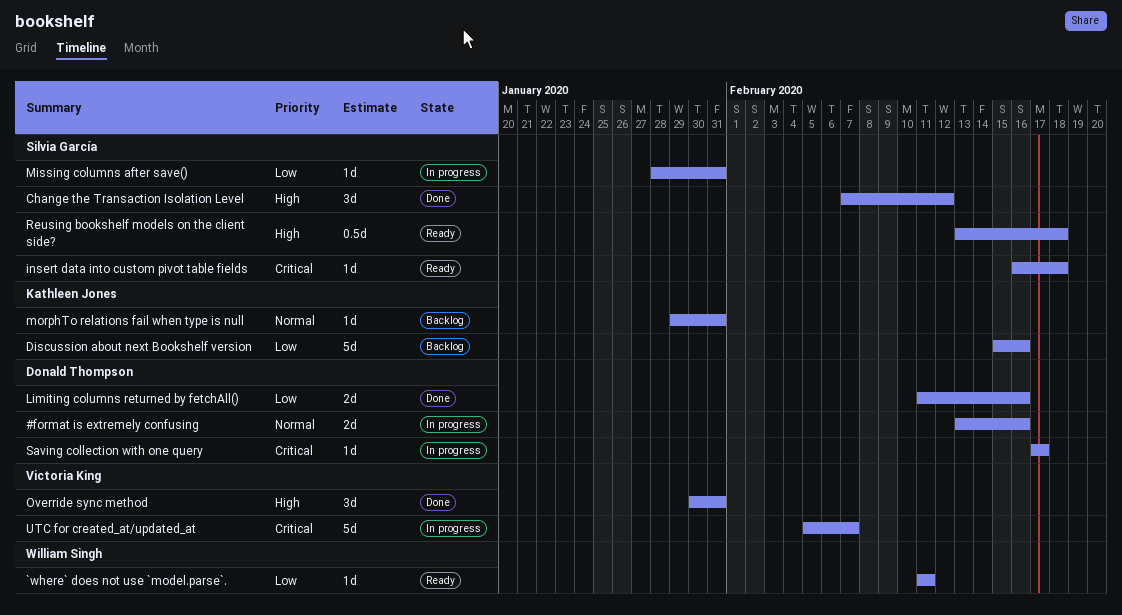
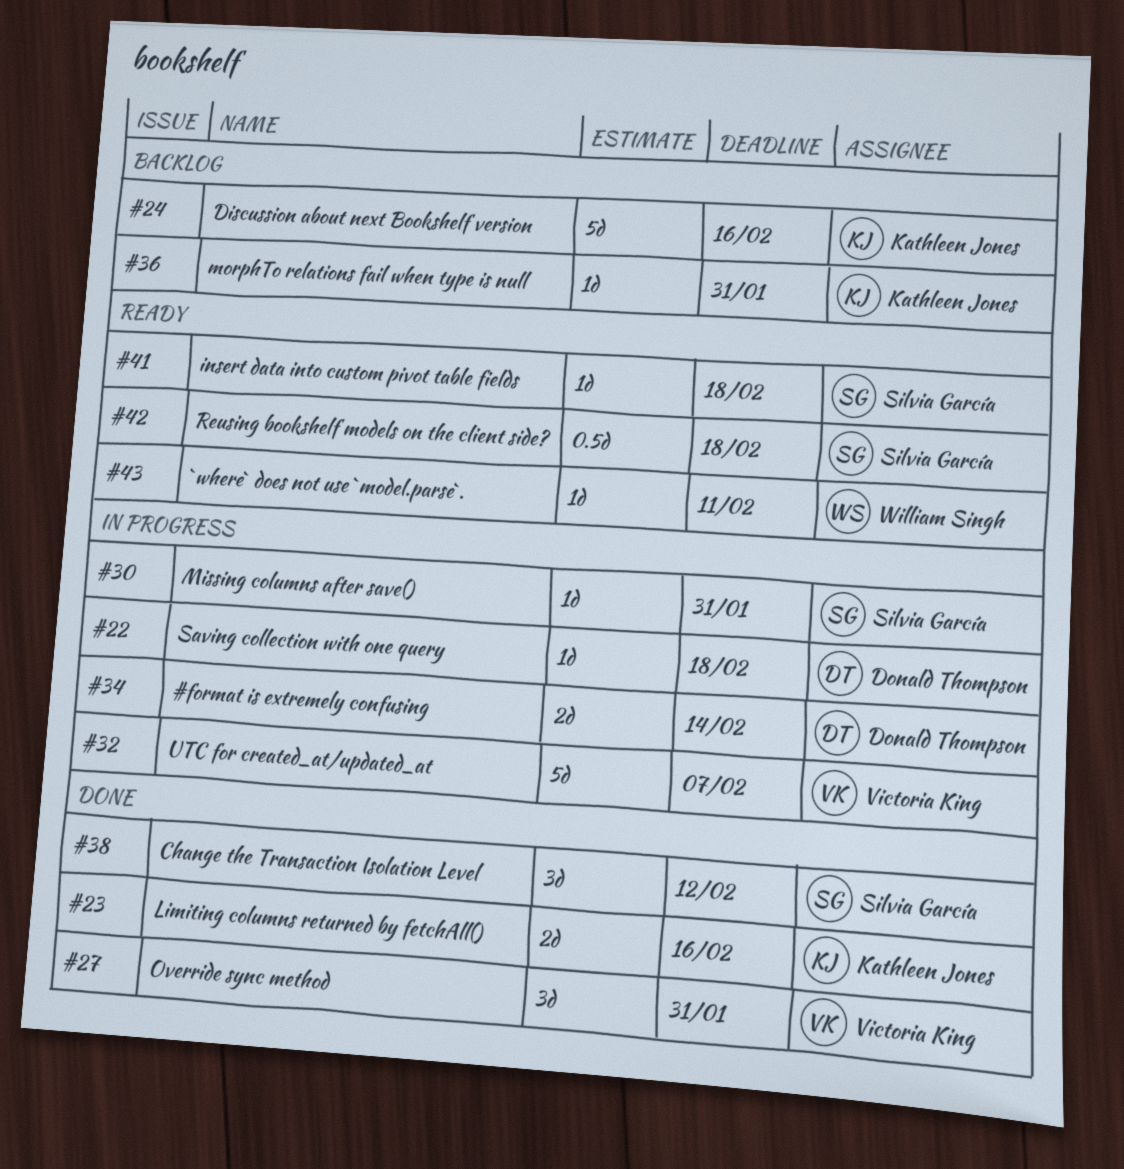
#format is extremely confusing, due: Feb 16 -> Feb 14
Limiting columns returned by fetchAll(), owner: Donald Thompson -> Kathleen Jones
Saving collection with one query, due: Feb 17 -> Feb 18

